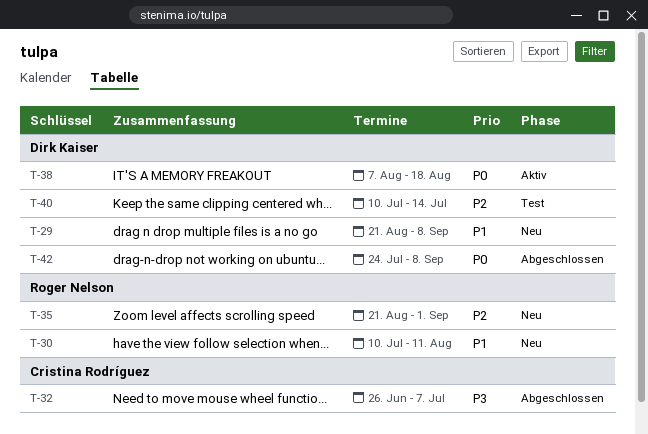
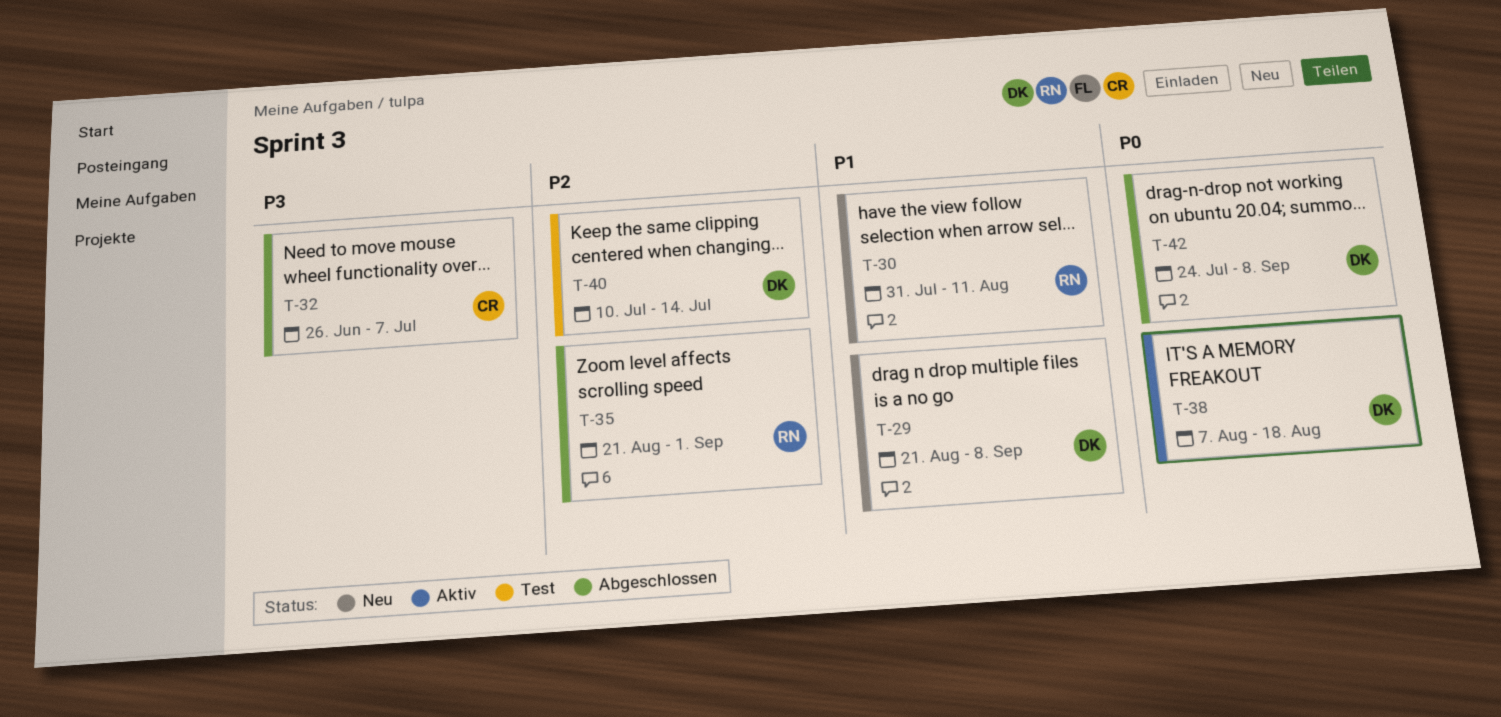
T-30, start: Jul 10 -> Jul 31
T-35, status: Neu -> Abgeschlossen

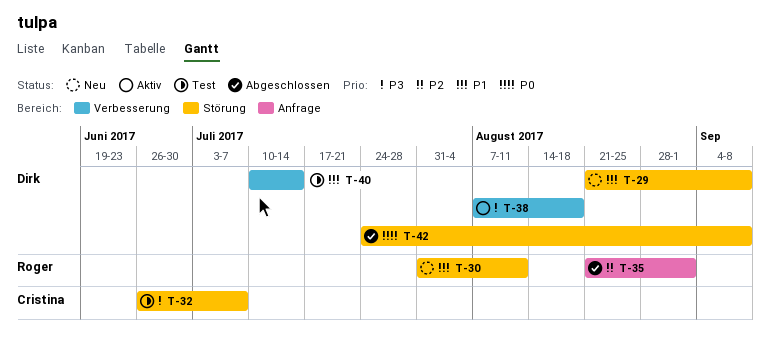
T-32, status: Abgeschlossen -> Test
T-38, priority: P0 -> P3
T-40, priority: P2 -> P1

